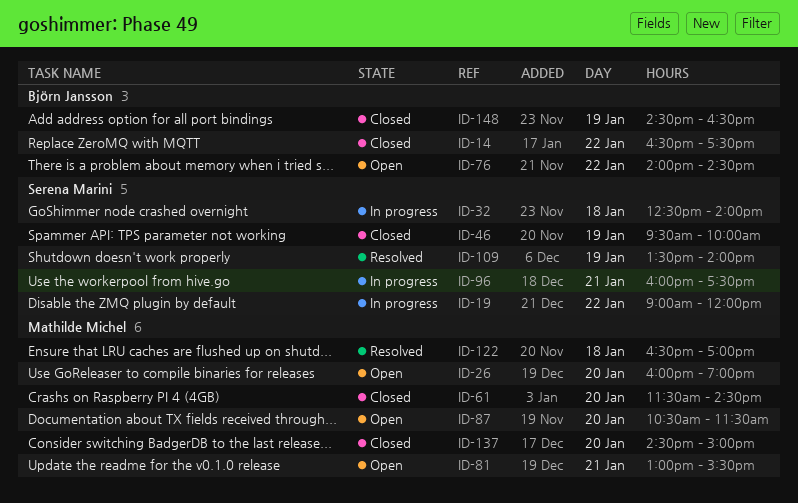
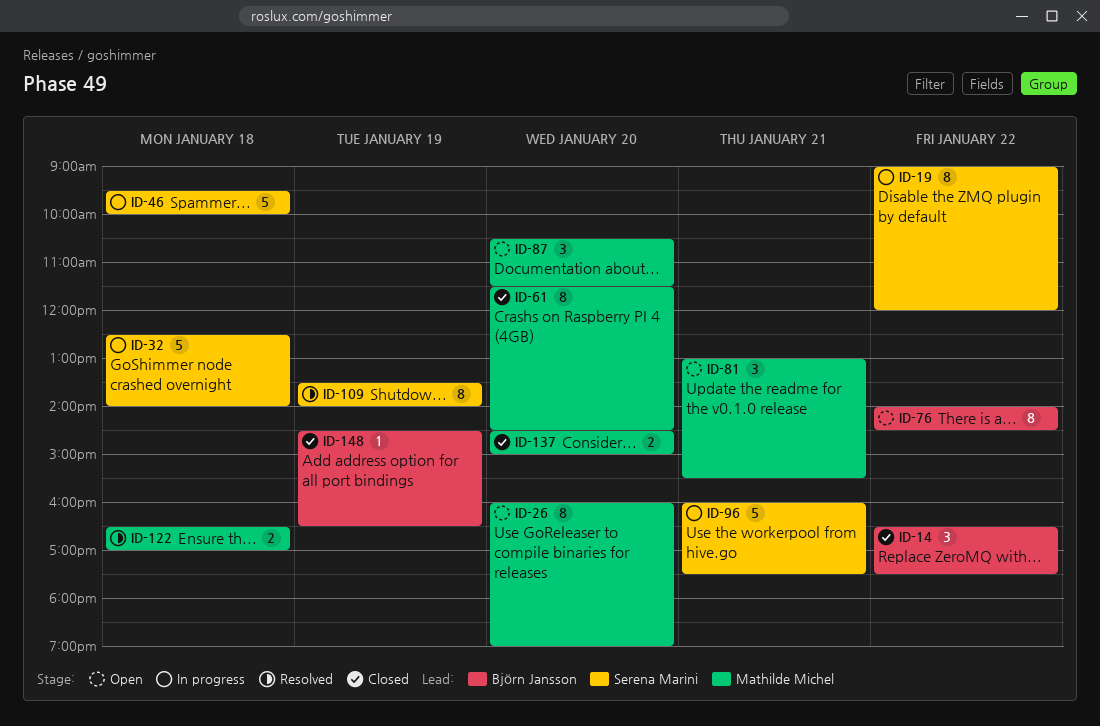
ID-46, status: Closed -> In progress
ID-46, day: Jan 19 -> Jan 18

